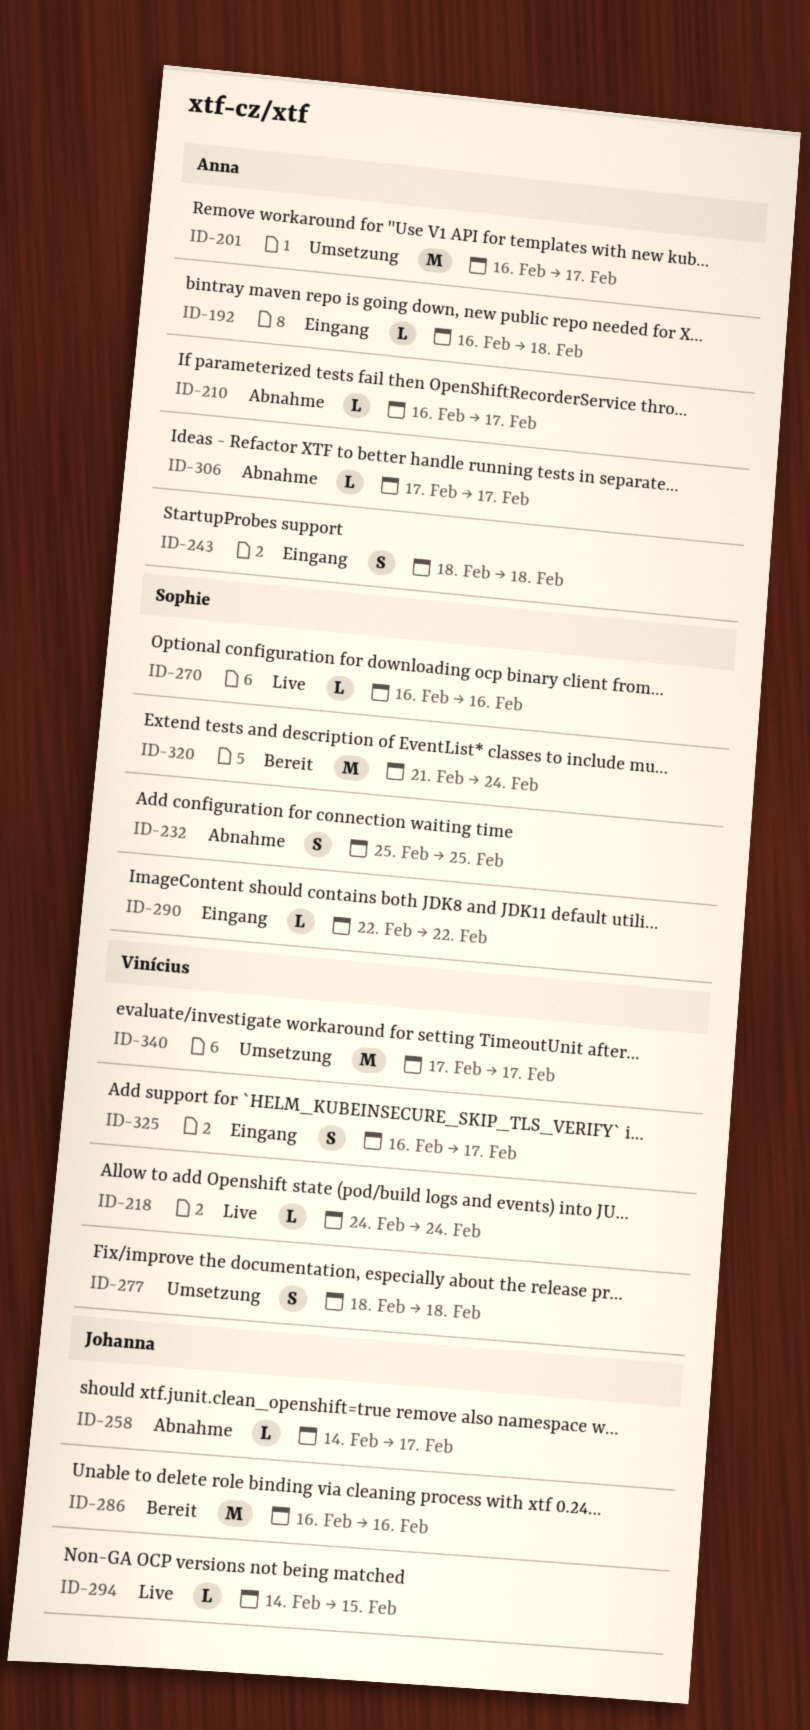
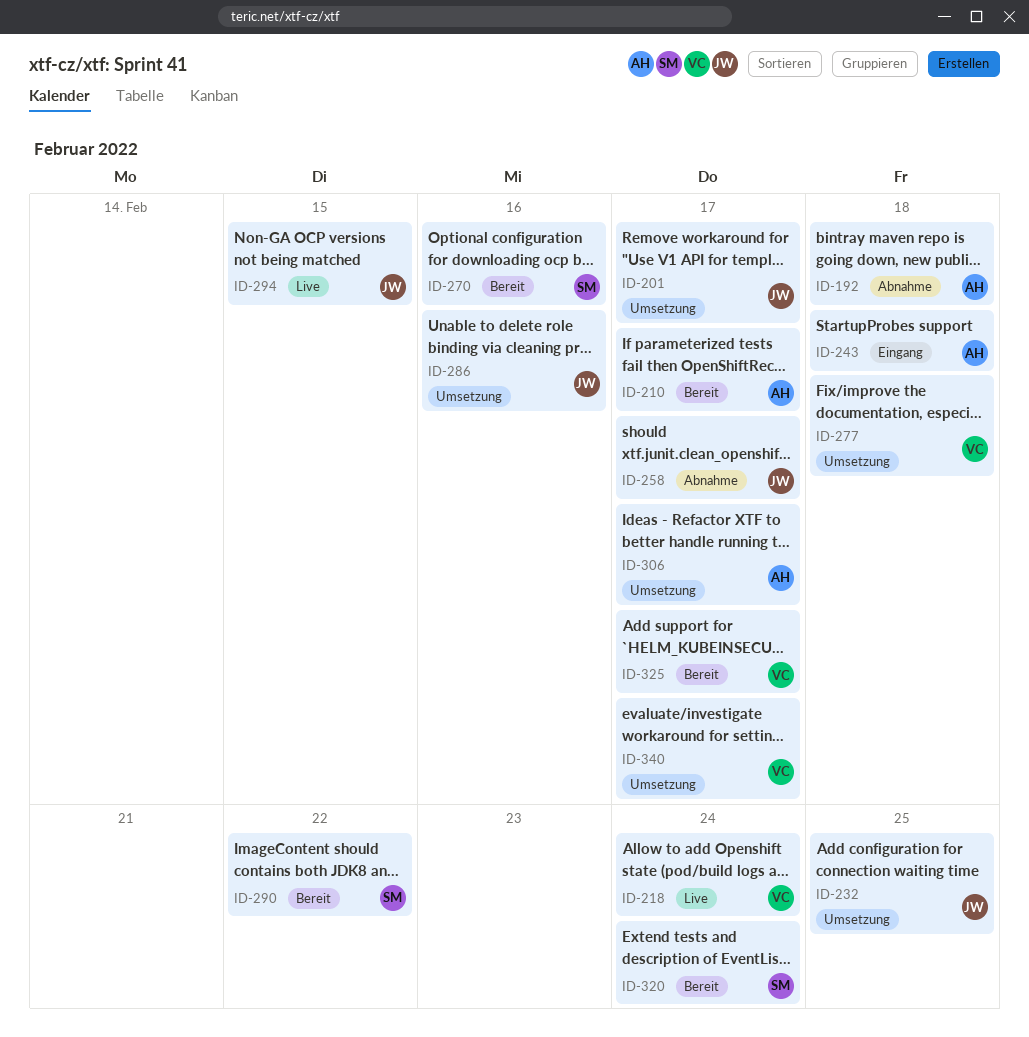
ID-192, status: Eingang -> Abnahme
ID-201, owner: Anna -> Johanna
ID-210, status: Abnahme -> Bereit
ID-232, status: Abnahme -> Umsetzung
ID-232, owner: Sophie -> Johanna
ID-270, status: Live -> Bereit
ID-286, status: Bereit -> Umsetzung
ID-290, status: Eingang -> Bereit
ID-306, status: Abnahme -> Umsetzung
ID-325, status: Eingang -> Bereit

